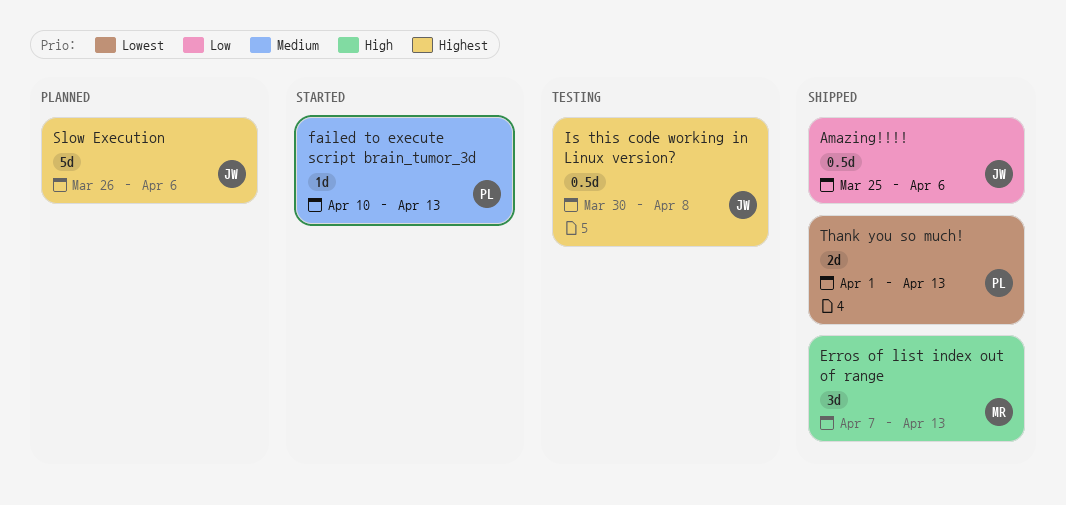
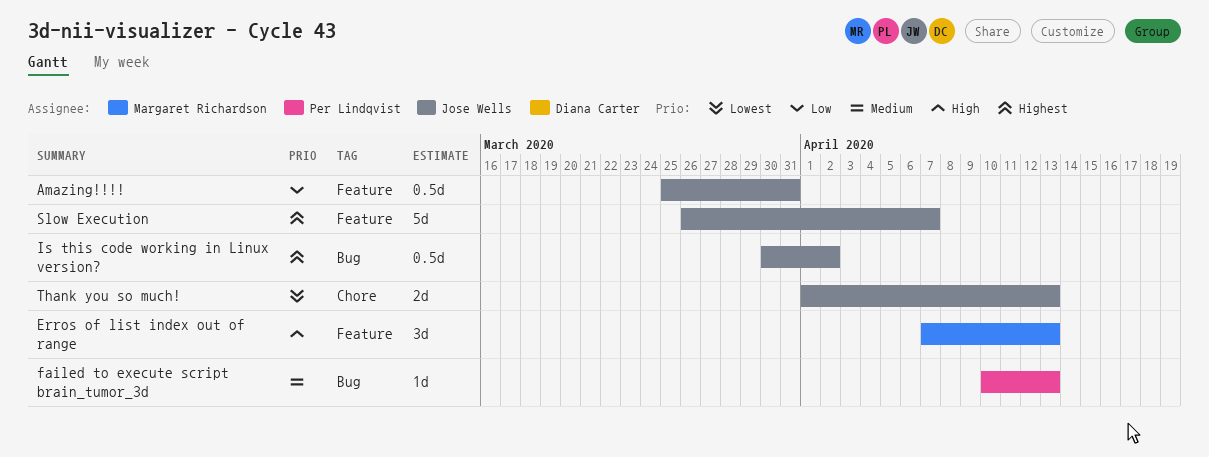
Amazing!!!!, due: Apr 6 -> Mar 31
Is this code working in Linux version?, due: Apr 8 -> Apr 2
Slow Execution, due: Apr 6 -> Apr 7
Thank you so much!, owner: Per Lindqvist -> Jose Wells

